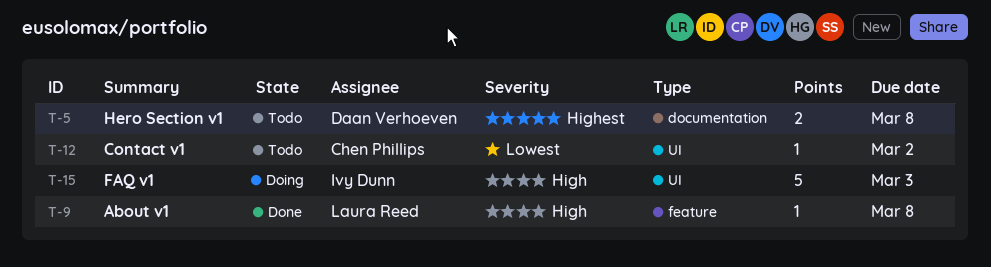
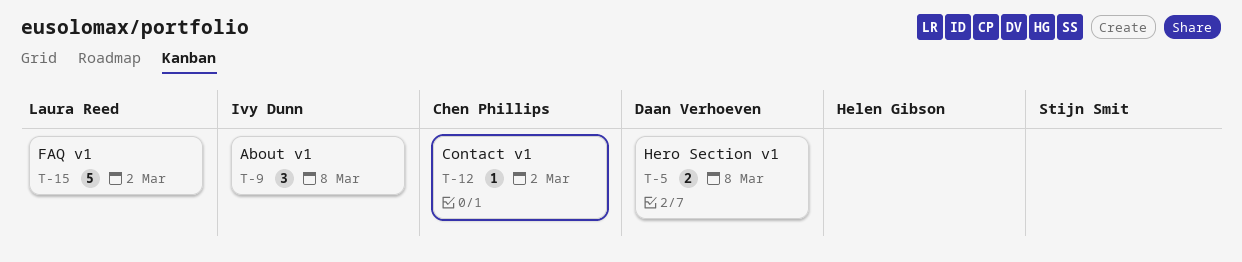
T-9, owner: Laura Reed -> Ivy Dunn
T-9, estimate: 1 -> 3
T-15, owner: Ivy Dunn -> Laura Reed
T-15, due: Mar 3 -> Mar 2

